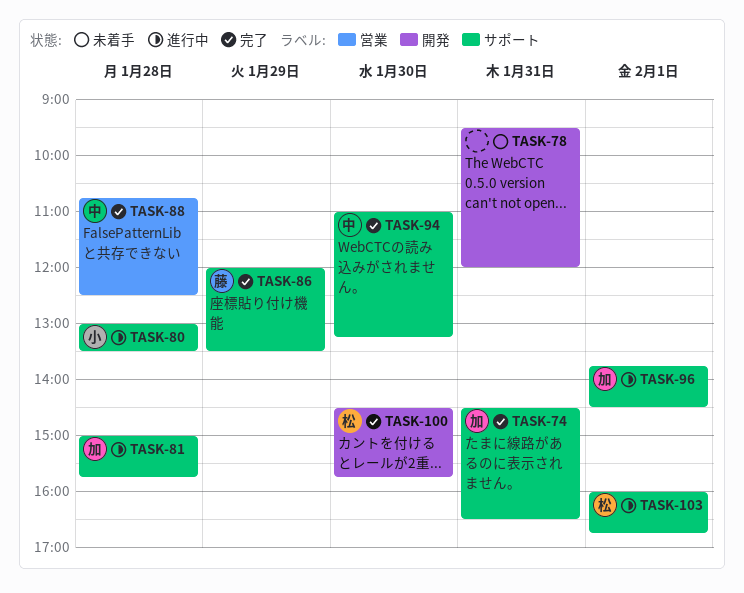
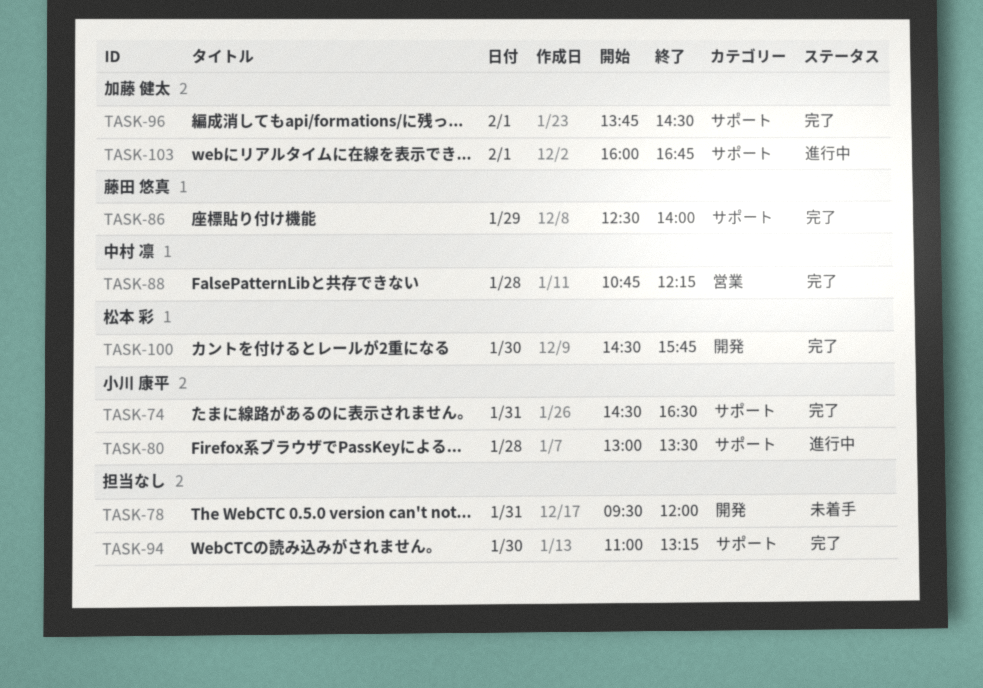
TASK-74, owner: 加藤 健太 -> 小川 康平
TASK-81: present -> none
TASK-86, begins: 12:00 -> 12:30
TASK-86, ends: 13:30 -> 14:00
TASK-88, ends: 12:30 -> 12:15
TASK-94, owner: 中村 凛 -> none
TASK-96, status: 進行中 -> 完了
TASK-103, owner: 松本 彩 -> 加藤 健太

